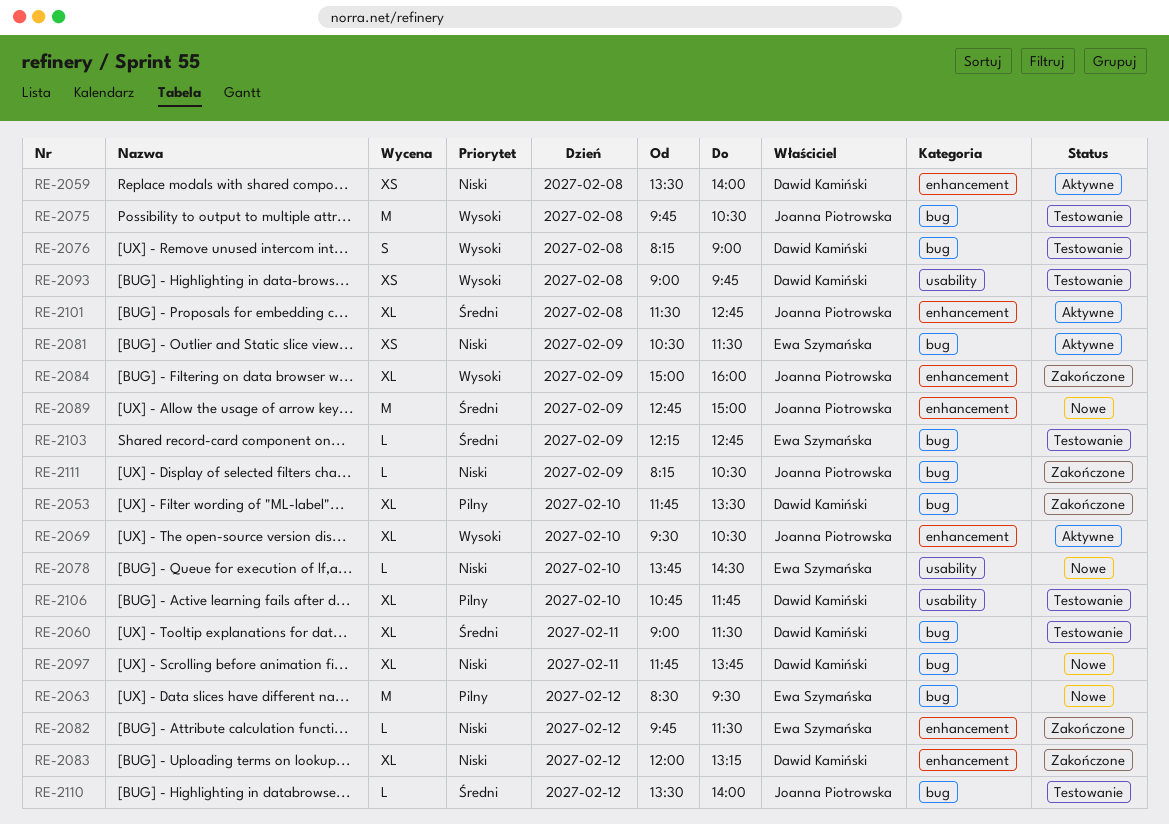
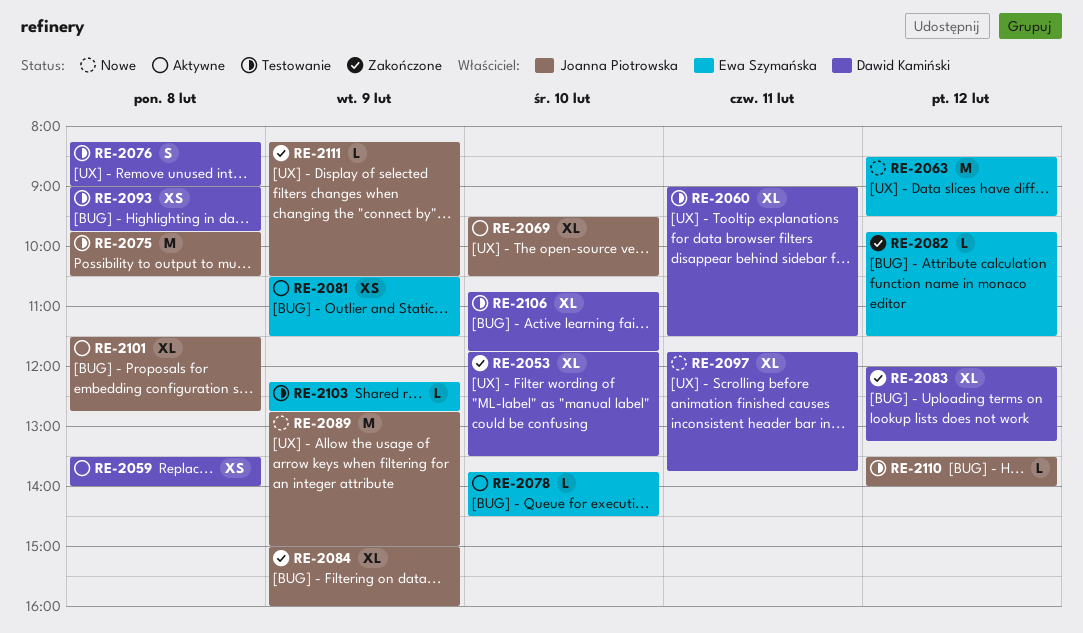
RE-2078, status: Nowe -> Aktywne

